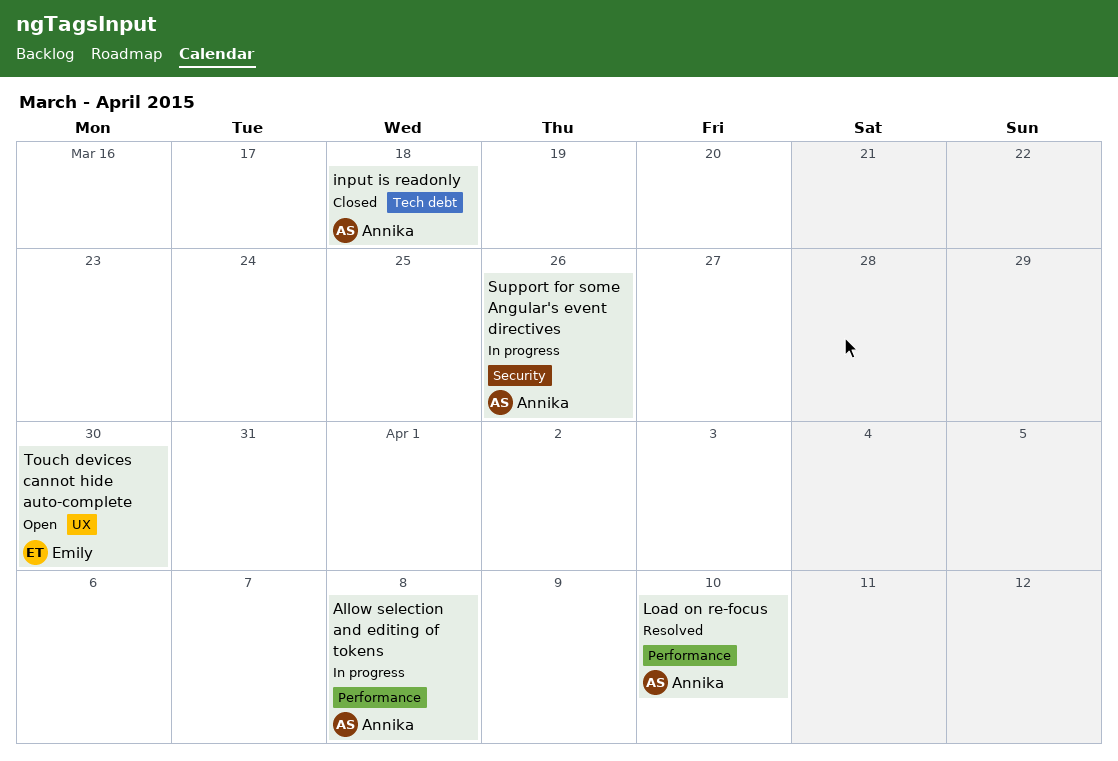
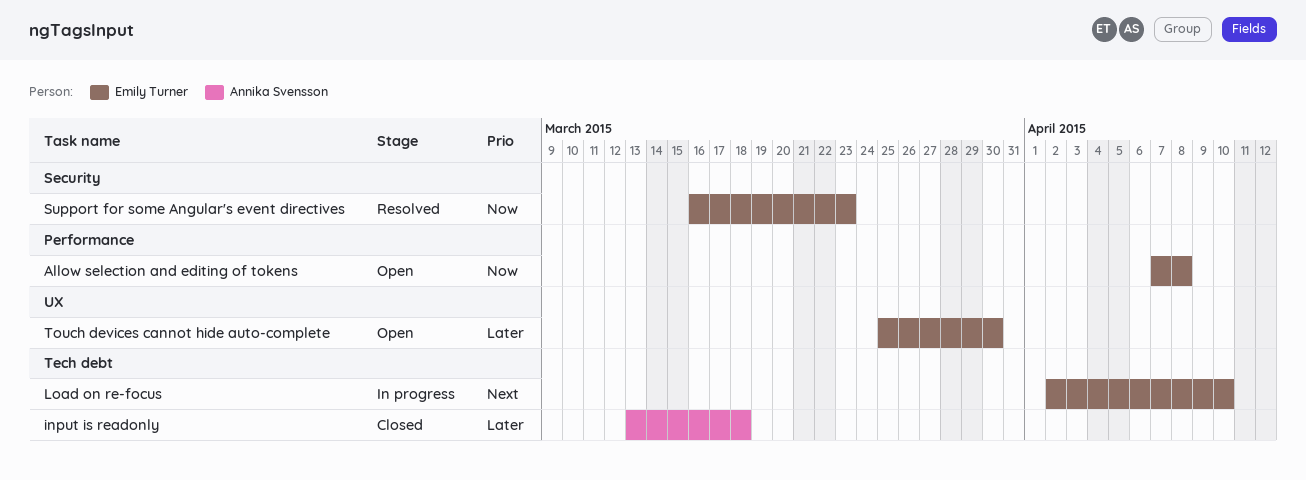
Allow selection and editing of tokens, status: In progress -> Open
Allow selection and editing of tokens, owner: Annika Svensson -> Emily Turner
Load on re-focus, status: Resolved -> In progress
Load on re-focus, owner: Annika Svensson -> Emily Turner
Load on re-focus, label: Performance -> Tech debt
Support for some Angular's event directives, status: In progress -> Resolved
Support for some Angular's event directives, owner: Annika Svensson -> Emily Turner
Support for some Angular's event directives, due: Mar 26 -> Mar 23

